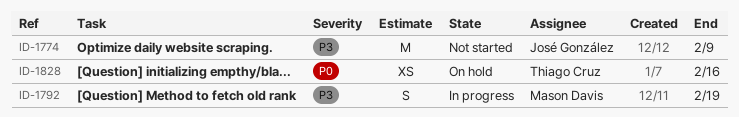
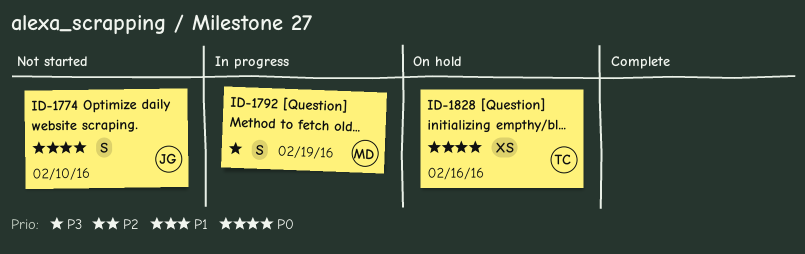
ID-1774, priority: P3 -> P0
ID-1774, estimate: M -> S
ID-1774, due: Feb 9 -> Feb 10

